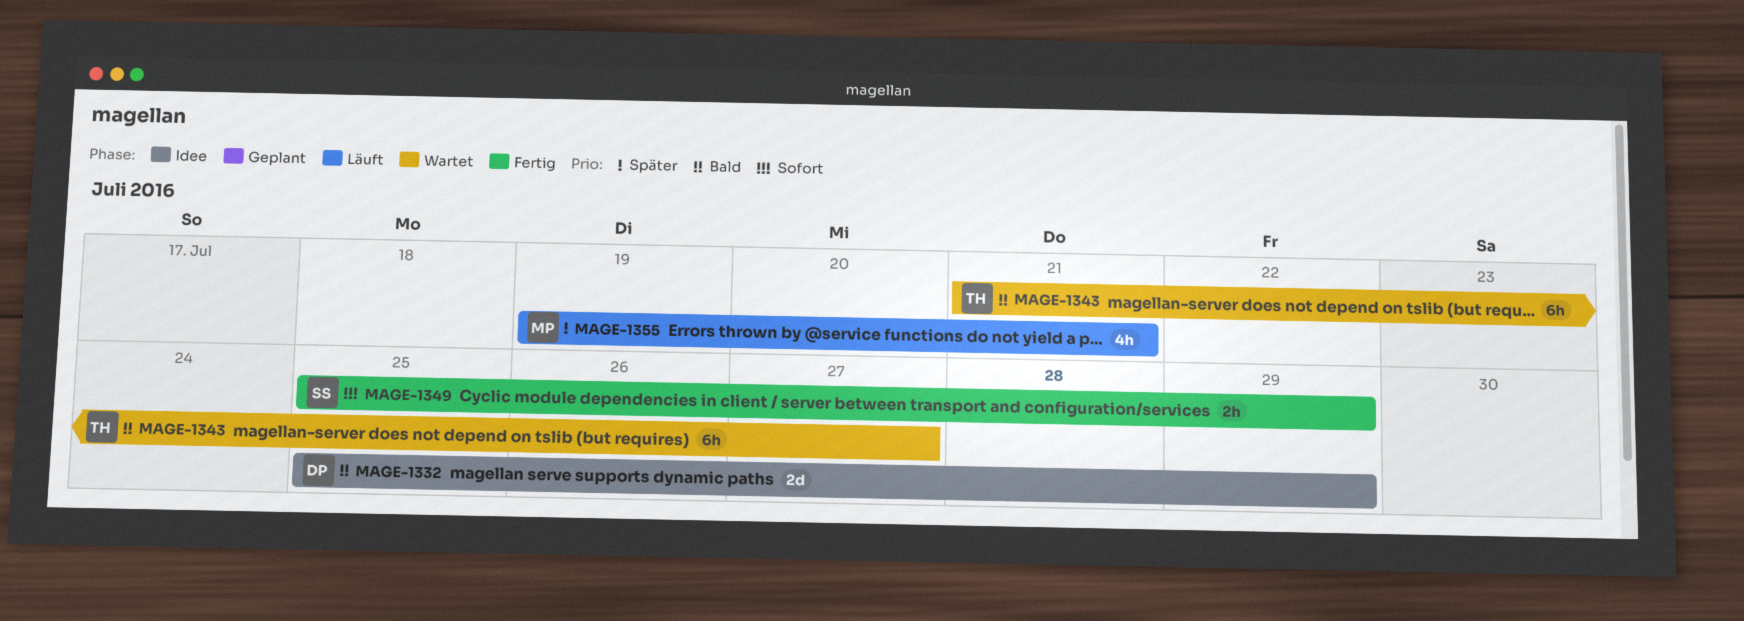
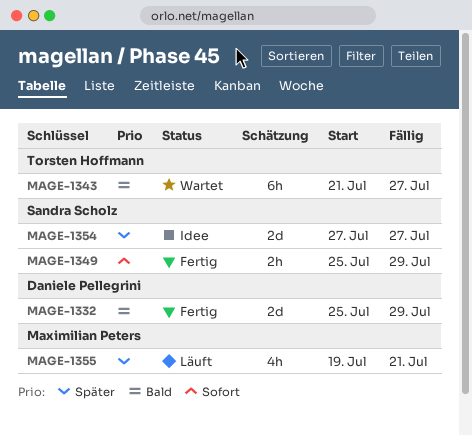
MAGE-1332, status: Idee -> Fertig
MAGE-1354: none -> present

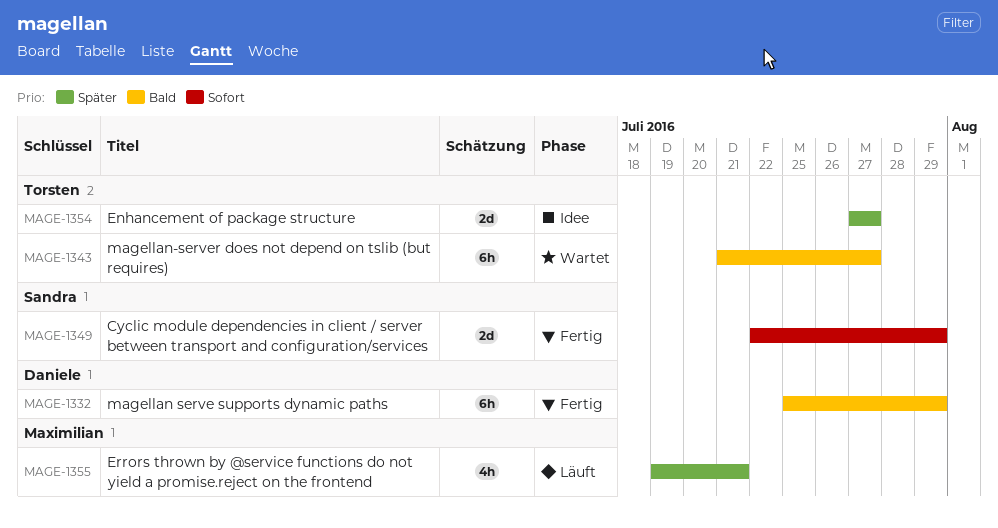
MAGE-1332, estimate: 2d -> 6h
MAGE-1349, estimate: 2h -> 2d
MAGE-1349, start: Jul 25 -> Jul 22
MAGE-1354, owner: Sandra Scholz -> Torsten Hoffmann

